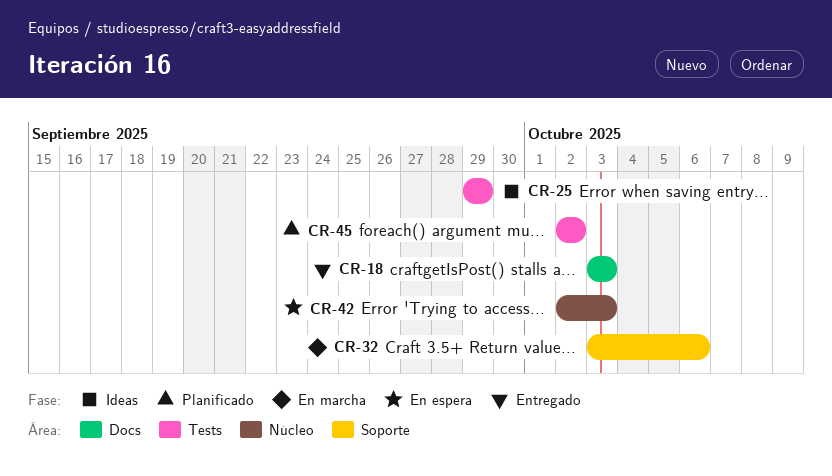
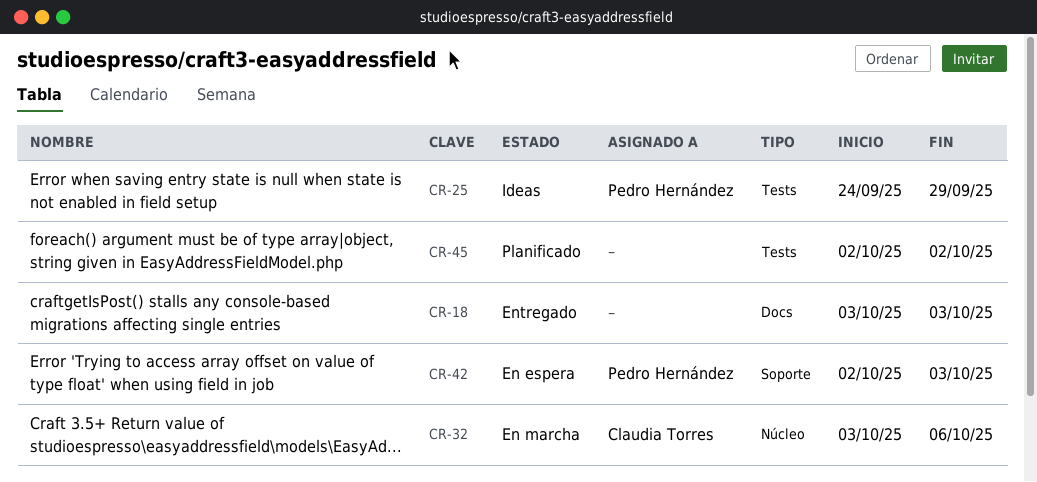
CR-25, start: Sep 29 -> Sep 24
CR-32, label: Soporte -> Núcleo
CR-42, label: Núcleo -> Soporte

